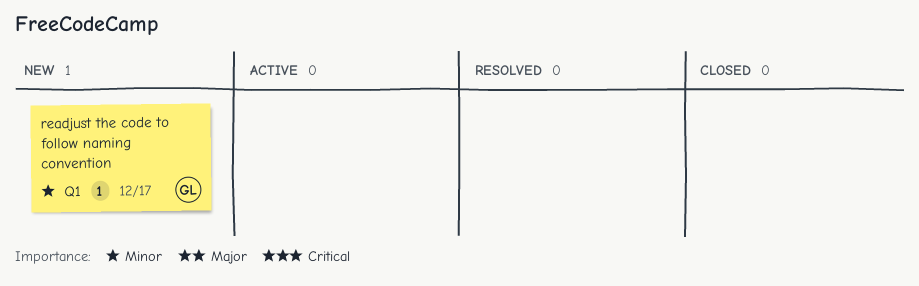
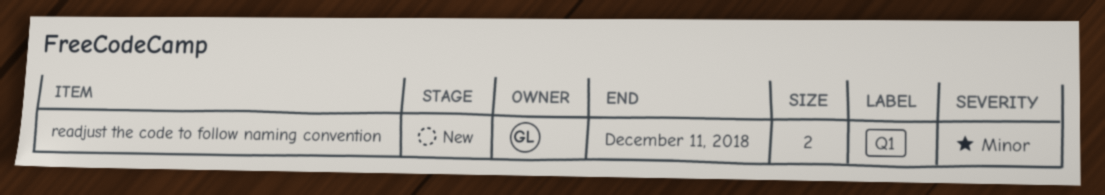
readjust the code to follow naming convention, estimate: 1 -> 2
readjust the code to follow naming convention, due: Dec 17 -> Dec 11

